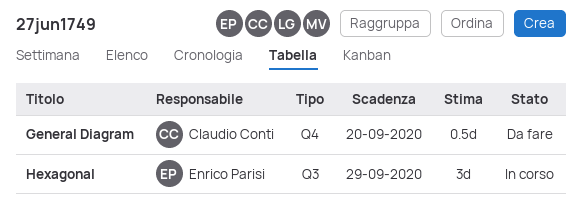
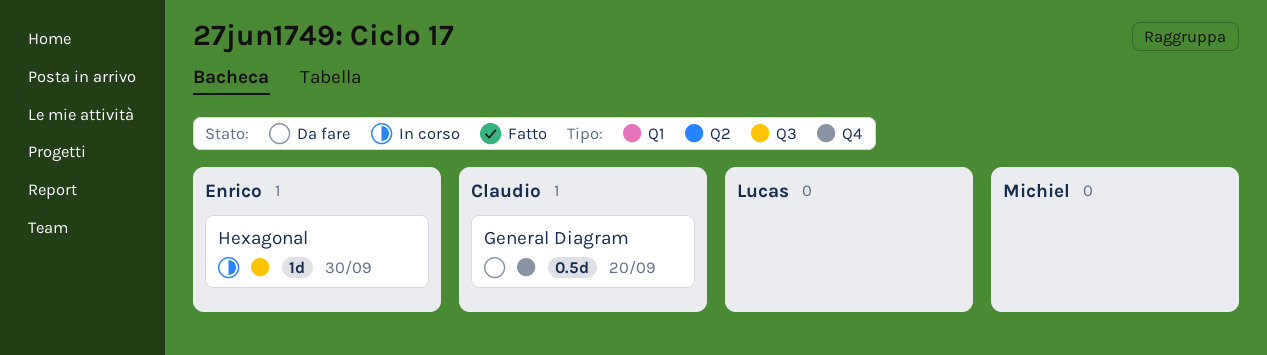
Hexagonal, estimate: 3d -> 1d
Hexagonal, due: Sep 29 -> Sep 30

